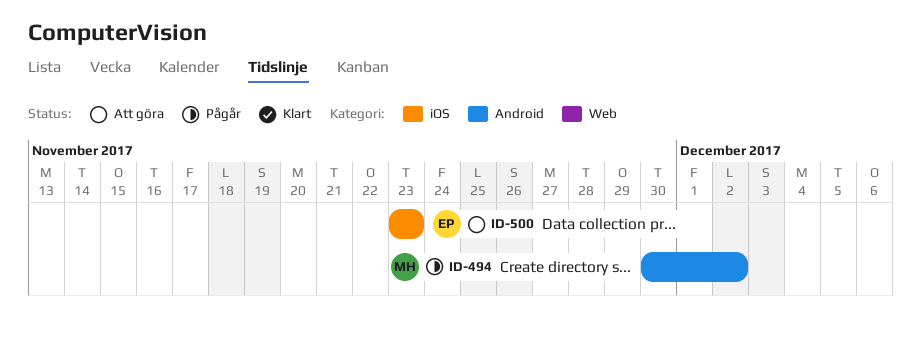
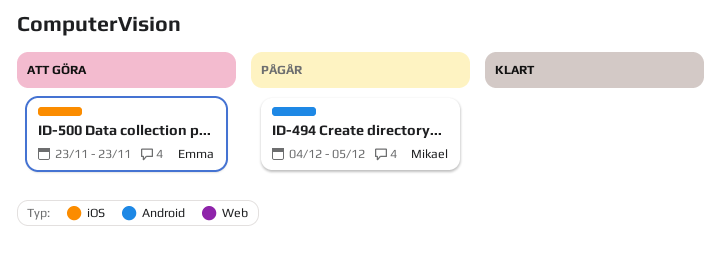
ID-494, start: Nov 30 -> Dec 4
ID-494, due: Dec 2 -> Dec 5

